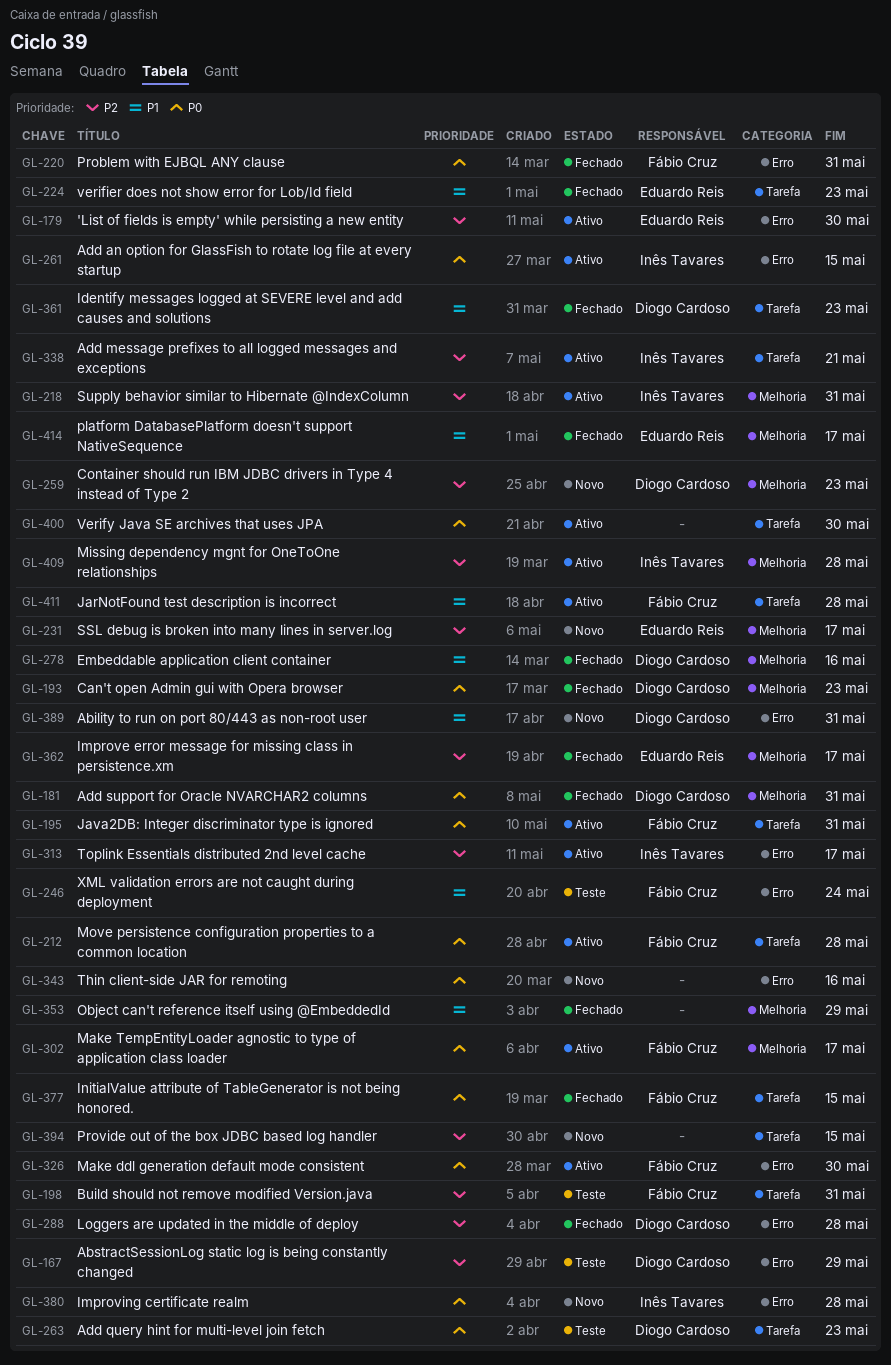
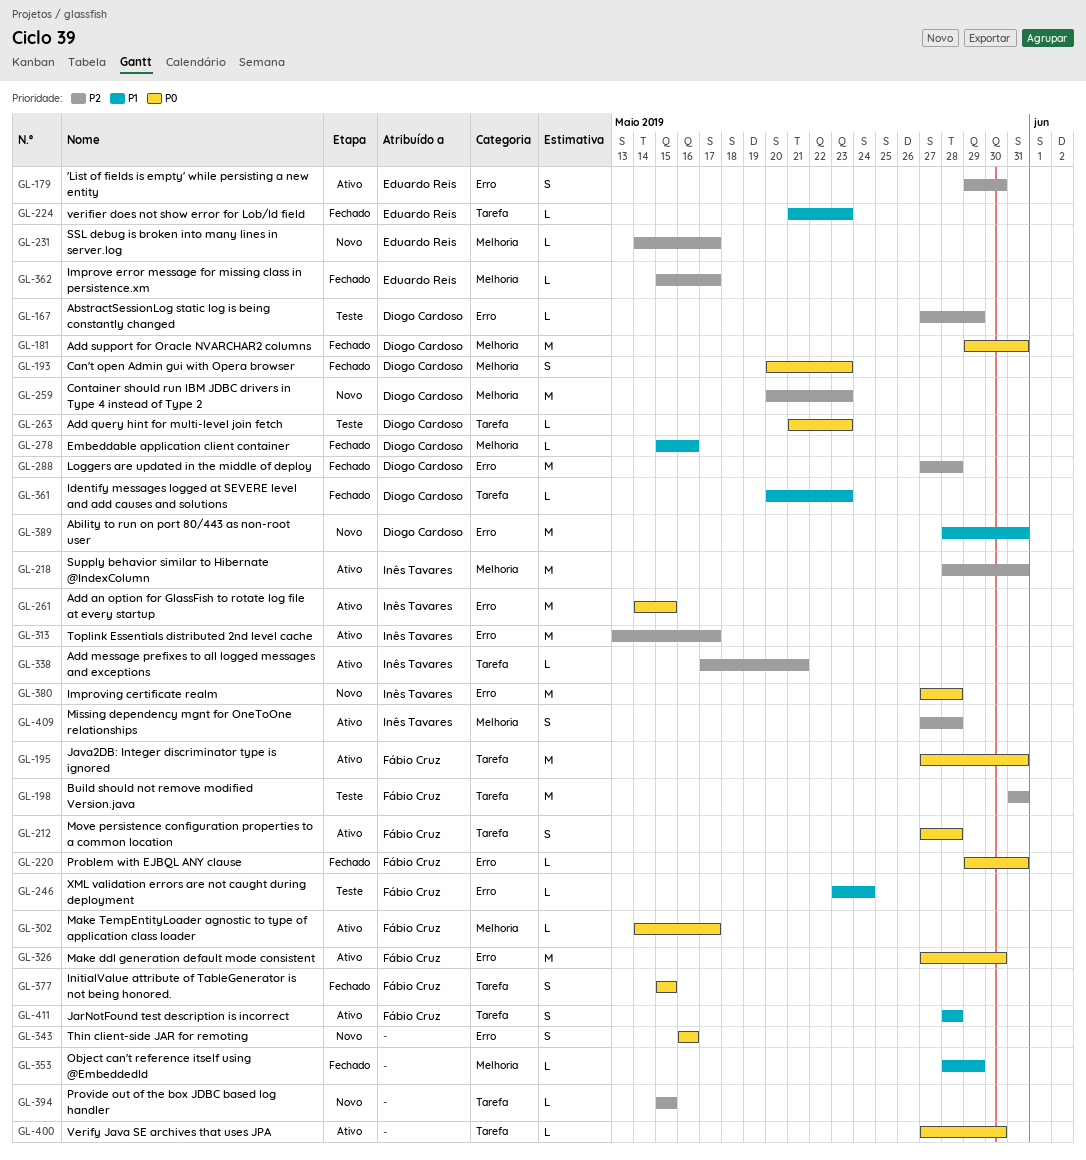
GL-414: present -> none

